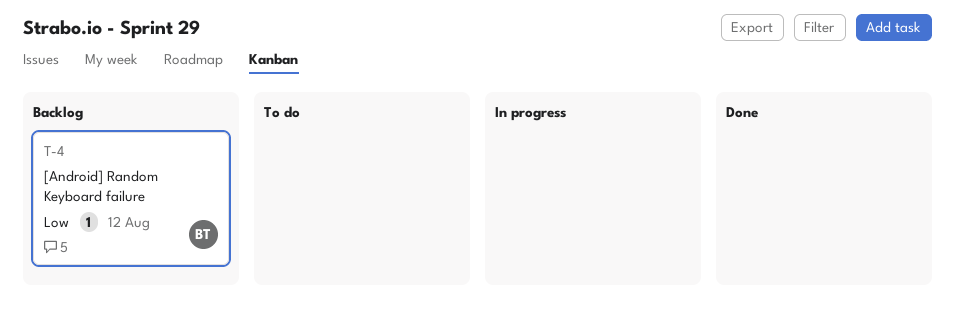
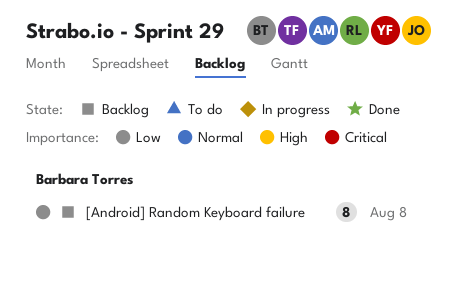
[Android] Random Keyboard failure, estimate: 1 -> 8
[Android] Random Keyboard failure, due: Aug 12 -> Aug 8

